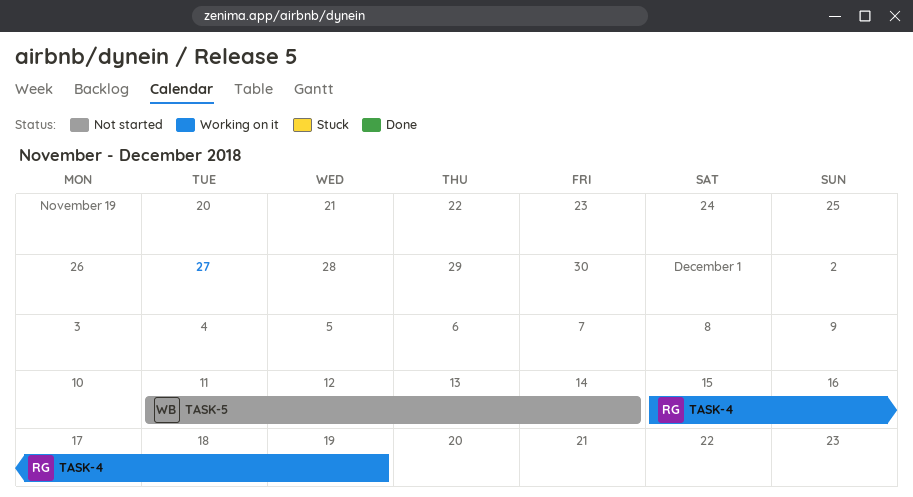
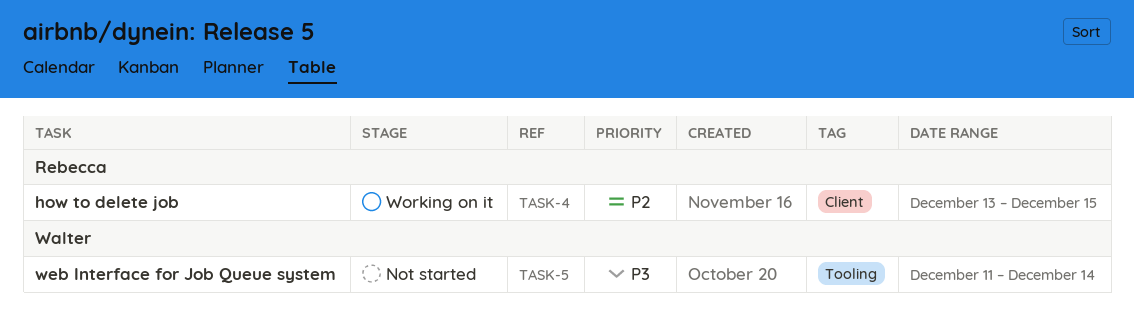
TASK-4, start: Dec 15 -> Dec 13
TASK-4, due: Dec 19 -> Dec 15

